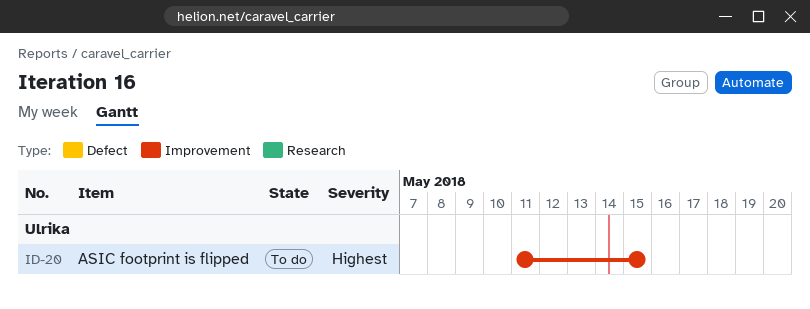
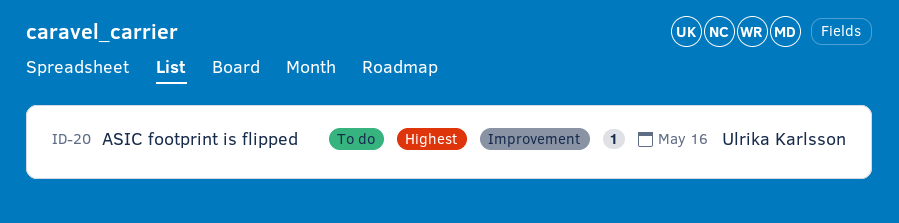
ID-20, due: May 15 -> May 16

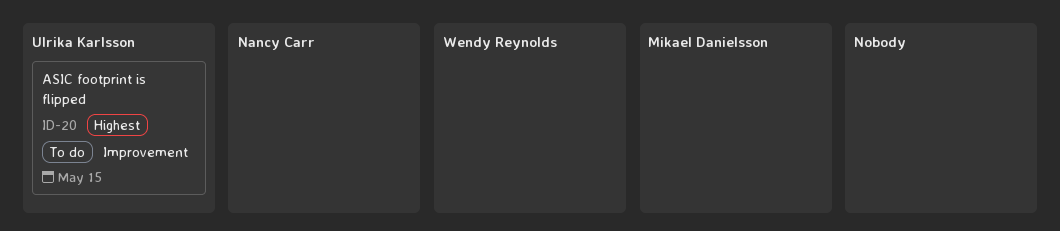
ID-20, due: May 16 -> May 15

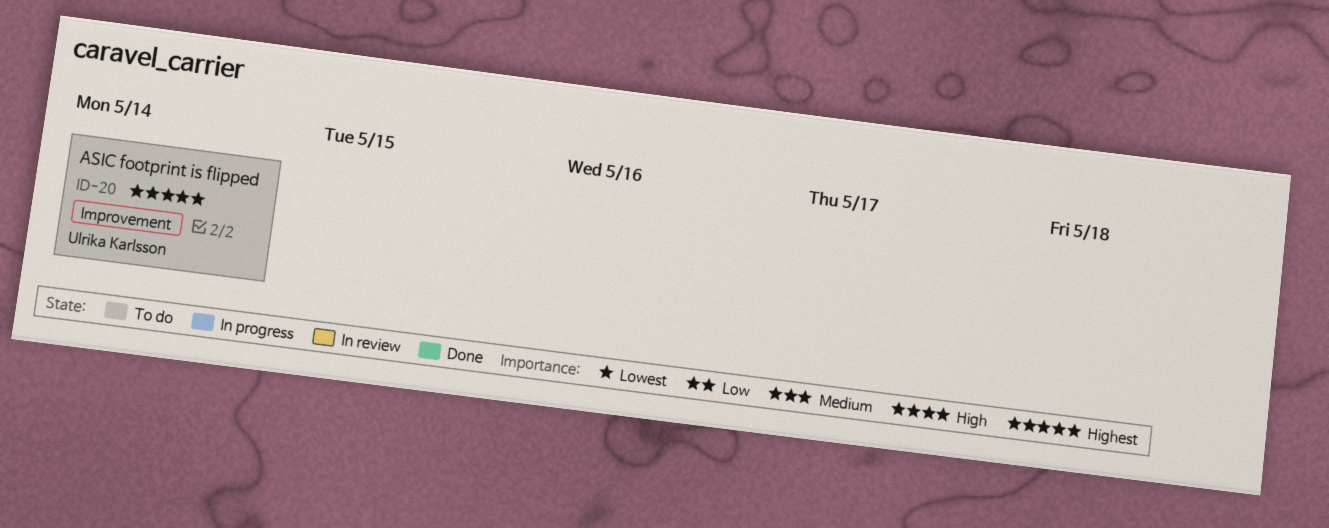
ID-20, due: May 15 -> May 14

